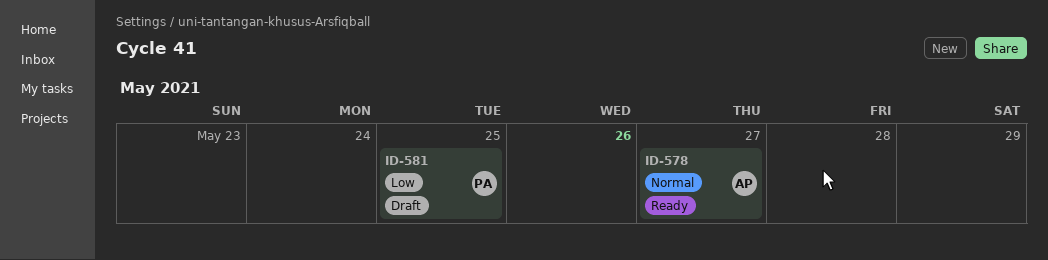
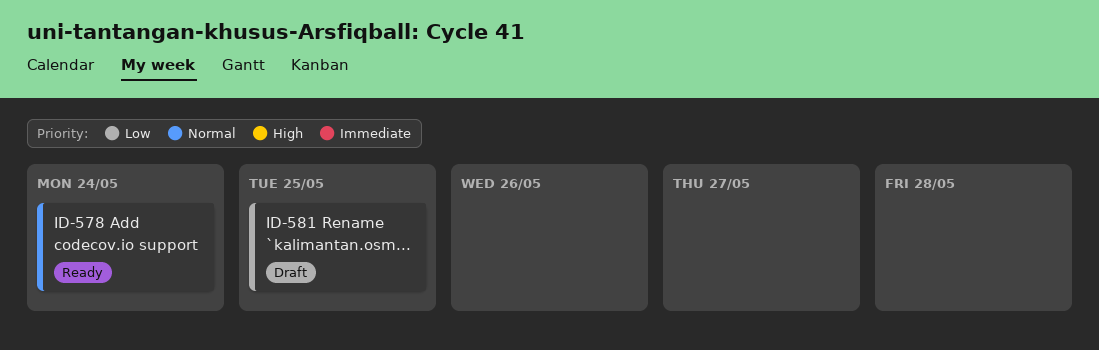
ID-578, due: May 27 -> May 24

